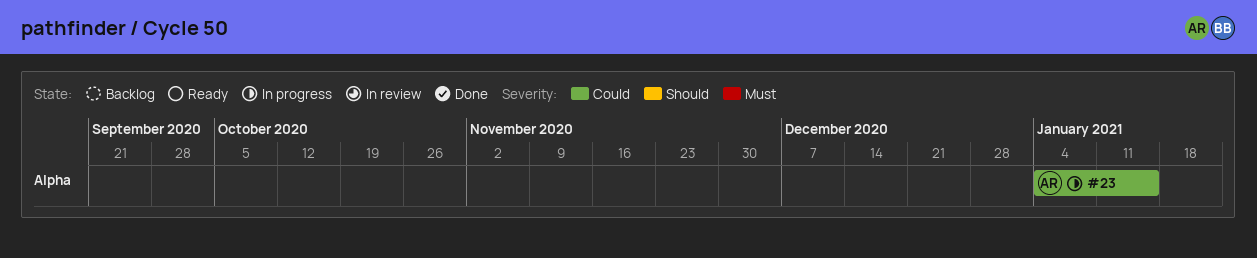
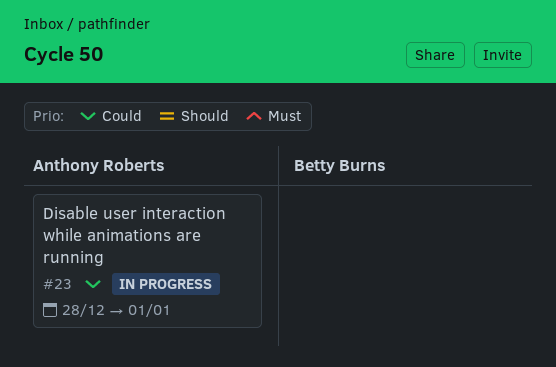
#23, start: Jan 4 -> Dec 28
#23, due: Jan 15 -> Jan 1

